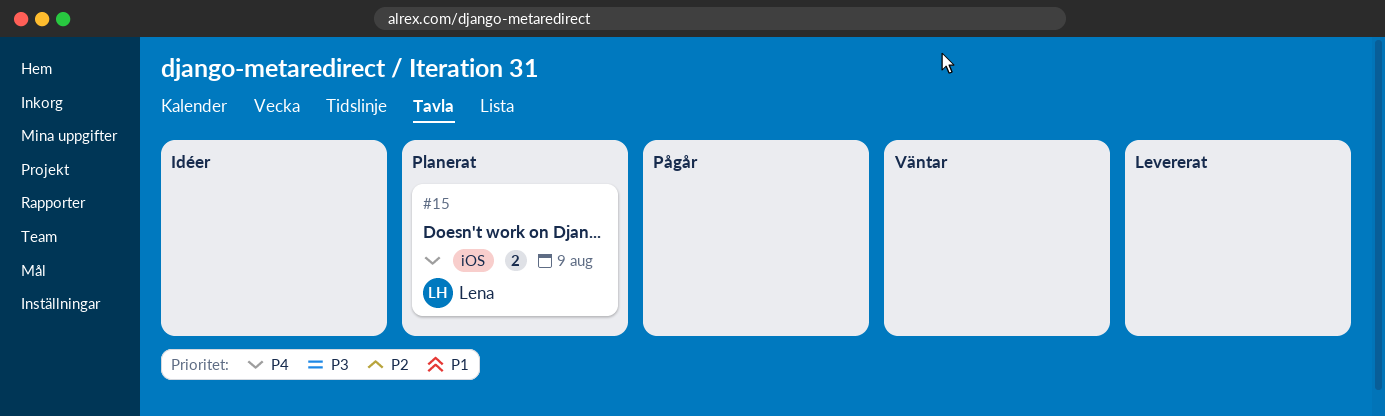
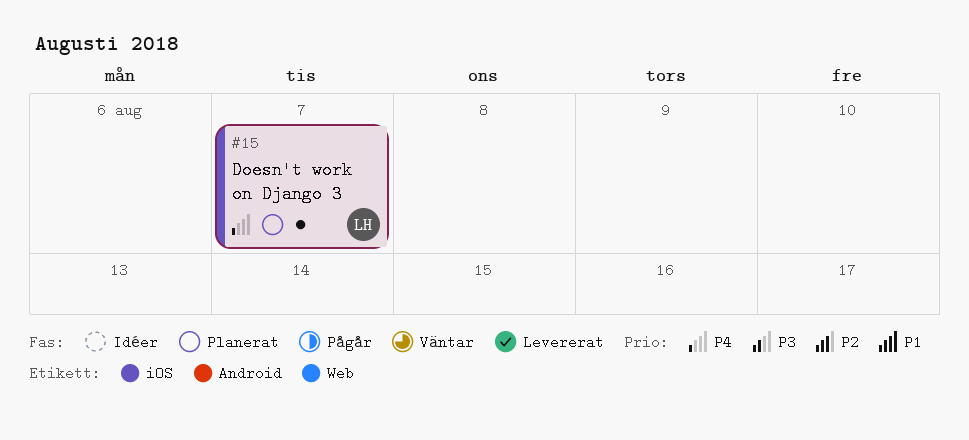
#15, estimate: 2 -> 1
#15, due: Aug 9 -> Aug 7

